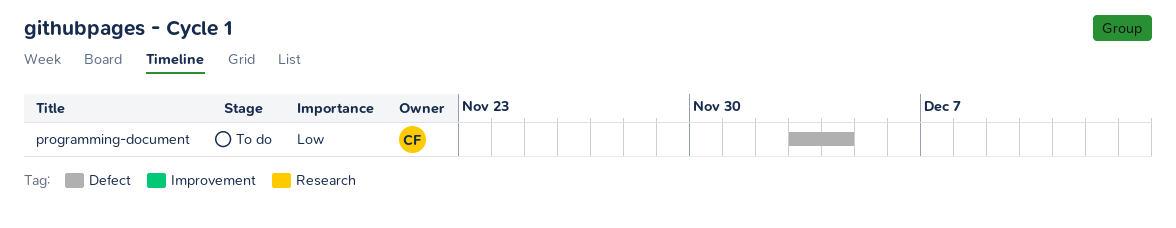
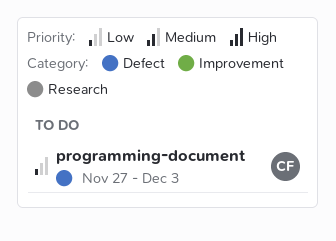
programming-document, start: Dec 3 -> Nov 27
programming-document, due: Dec 4 -> Dec 3

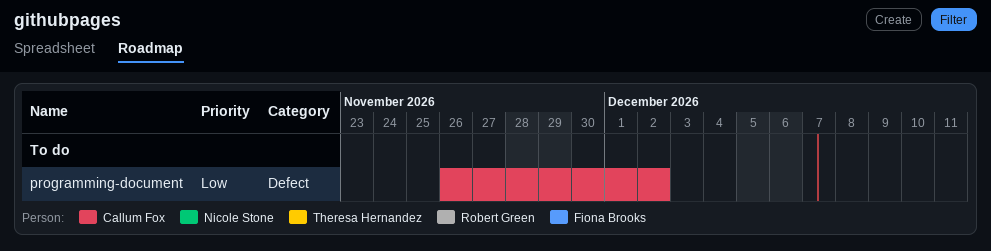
programming-document, start: Nov 27 -> Nov 26
programming-document, due: Dec 3 -> Dec 2

